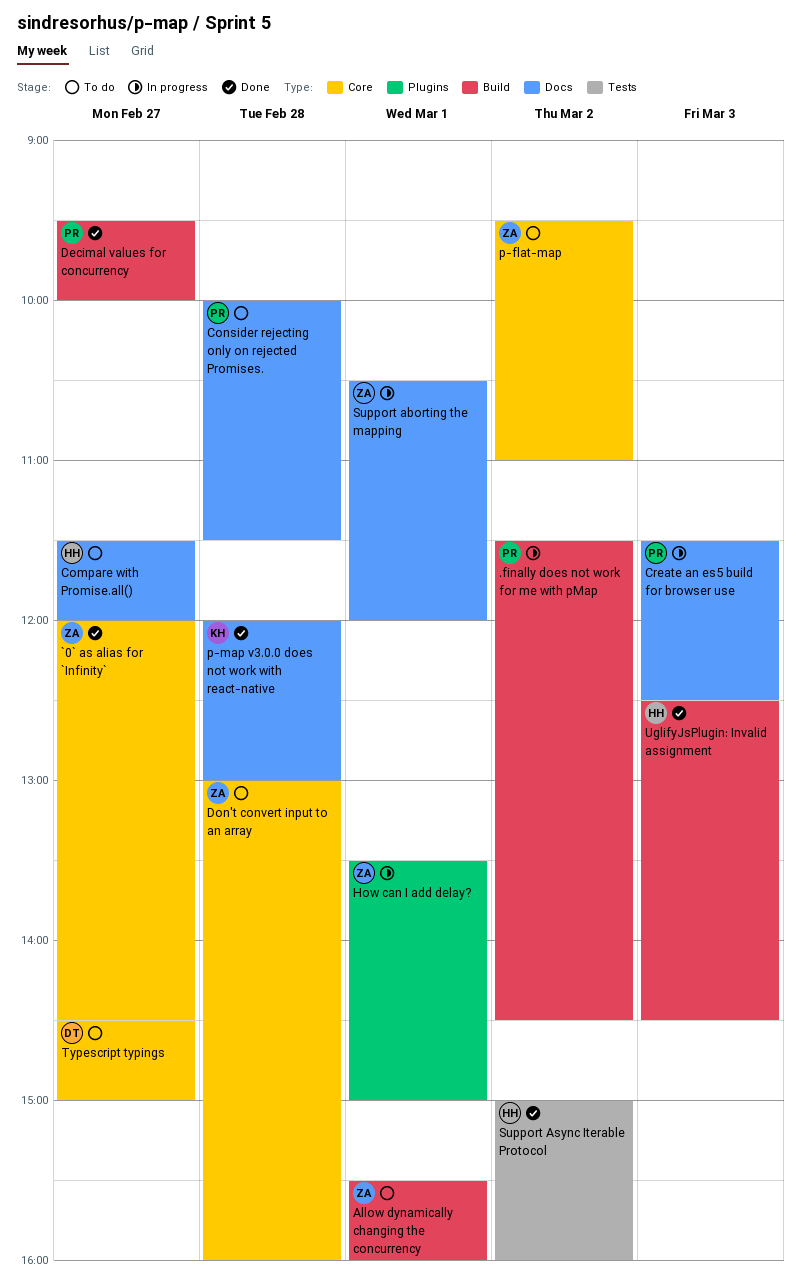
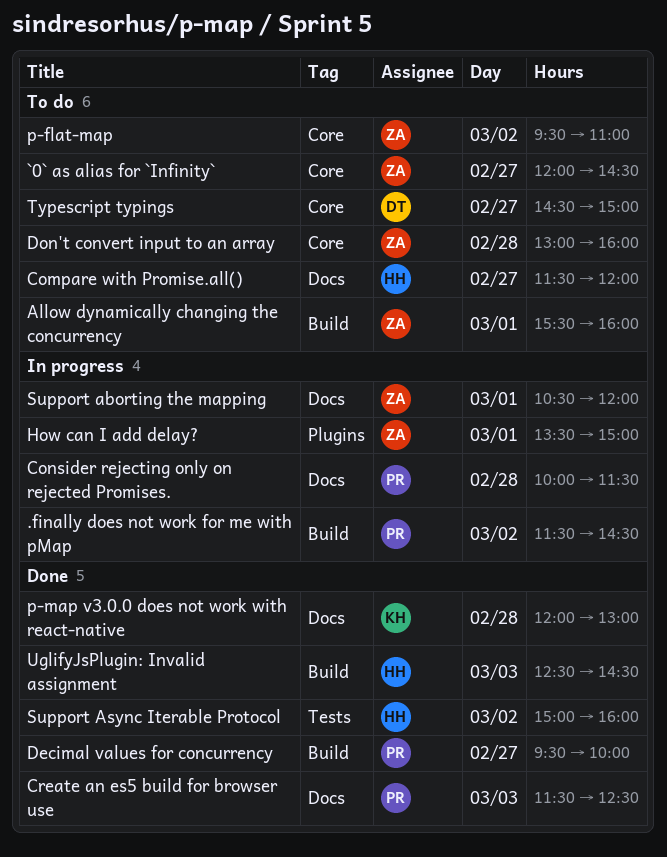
`0` as alias for `Infinity`, status: Done -> To do
Consider rejecting only on rejected Promises., status: To do -> In progress
Create an es5 build for browser use, status: In progress -> Done

